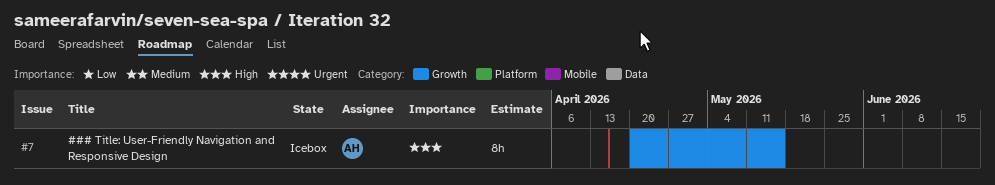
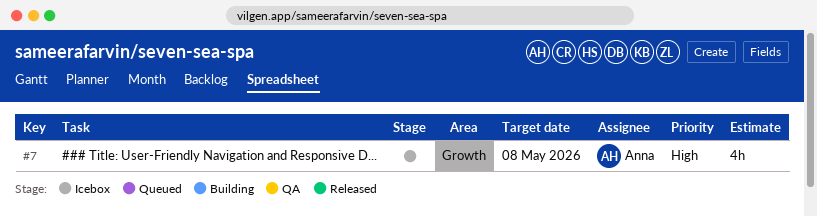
#7, estimate: 8h -> 4h
#7, due: May 15 -> May 8

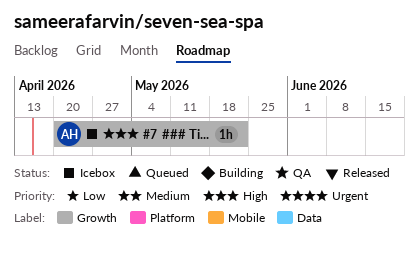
#7, estimate: 4h -> 1h
#7, due: May 8 -> May 22

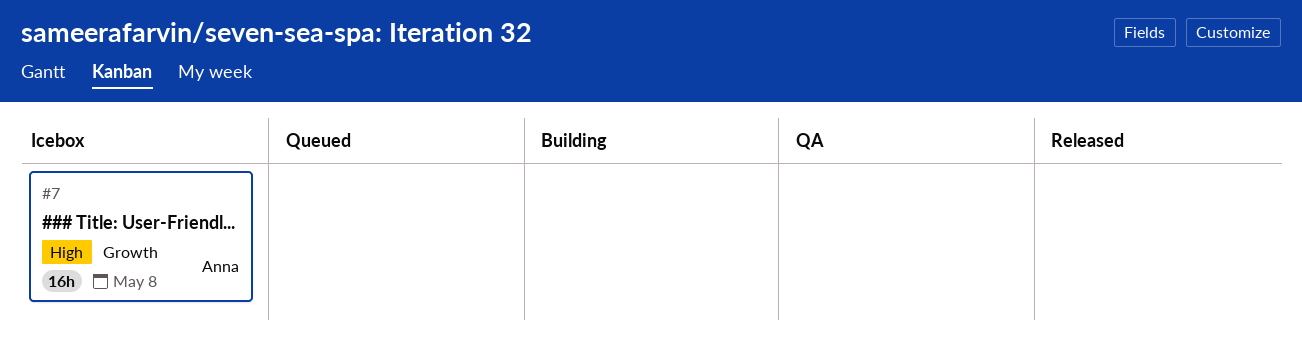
#7, estimate: 1h -> 16h
#7, due: May 22 -> May 8

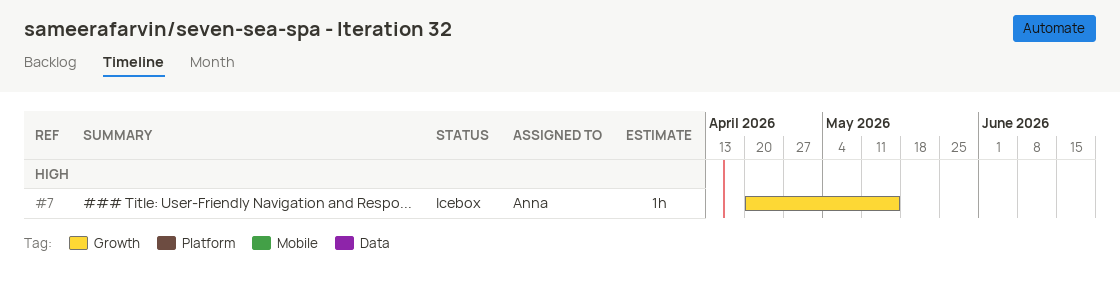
#7, estimate: 16h -> 1h
#7, due: May 8 -> May 15

